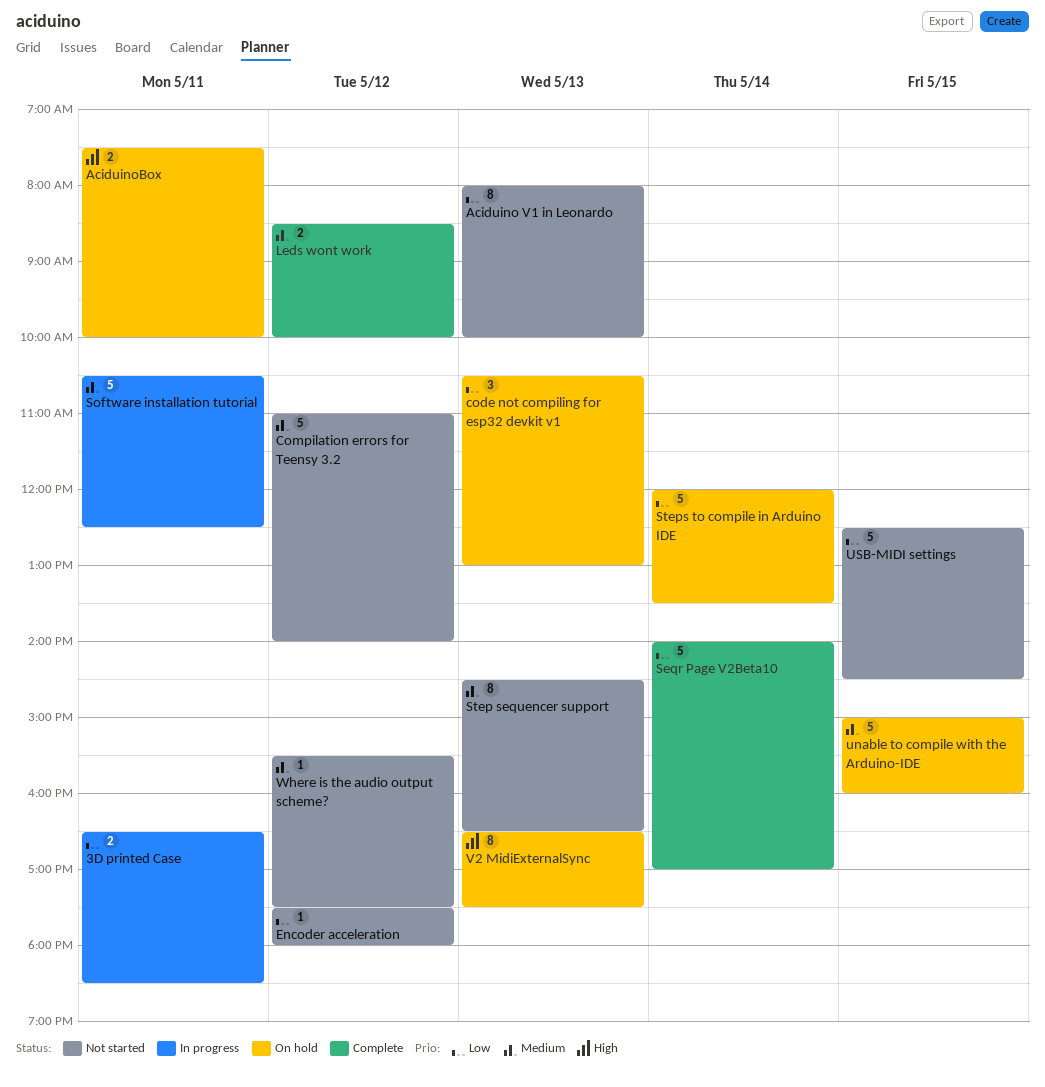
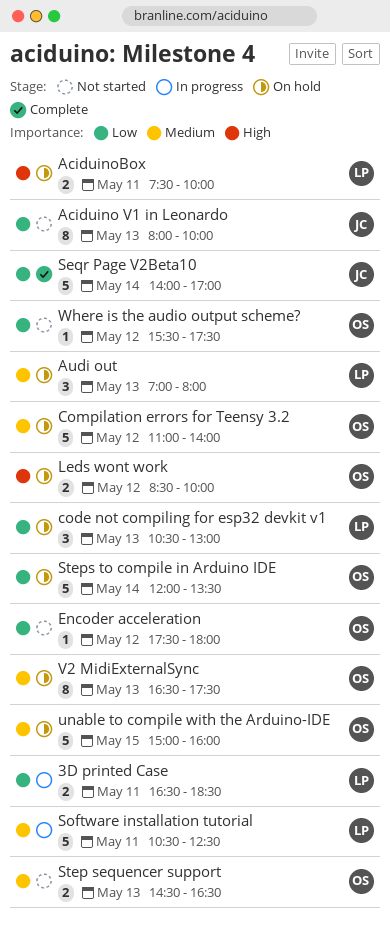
Audi out: none -> present
Compilation errors for Teensy 3.2, status: Not started -> On hold
Leds wont work, status: Complete -> On hold
Leds wont work, priority: Medium -> High
Step sequencer support, estimate: 8 -> 2
USB-MIDI settings: present -> none
V2 MidiExternalSync, priority: High -> Medium
Where is the audio output scheme?, priority: Medium -> Low

